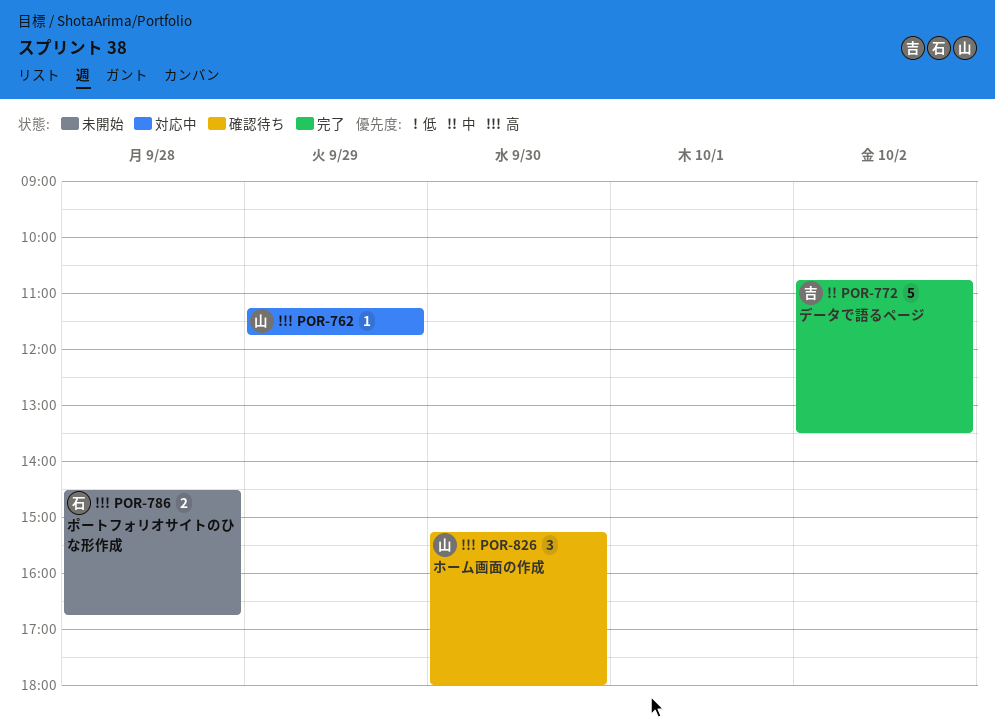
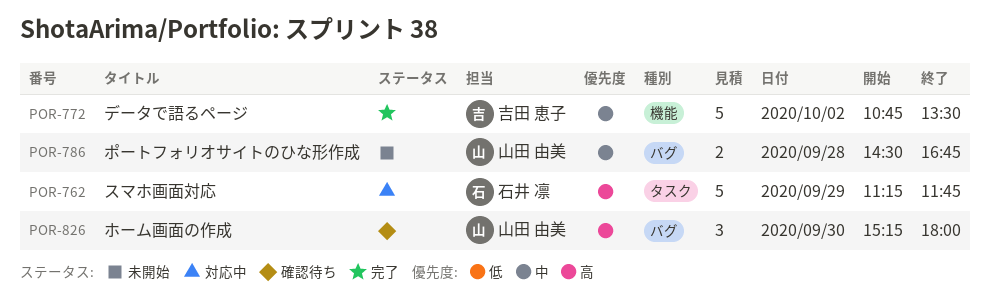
POR-762, owner: 山田 由美 -> 石井 凛
POR-762, estimate: 1 -> 5
POR-786, owner: 石井 凛 -> 山田 由美
POR-786, priority: 高 -> 中

